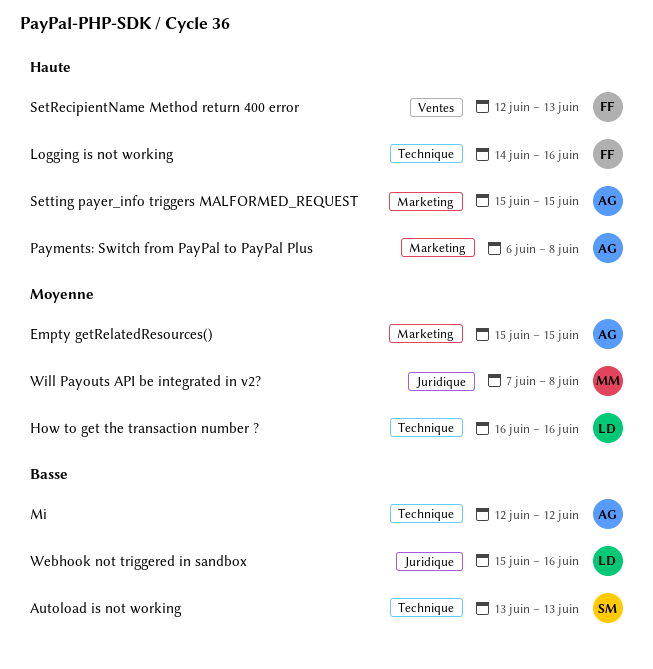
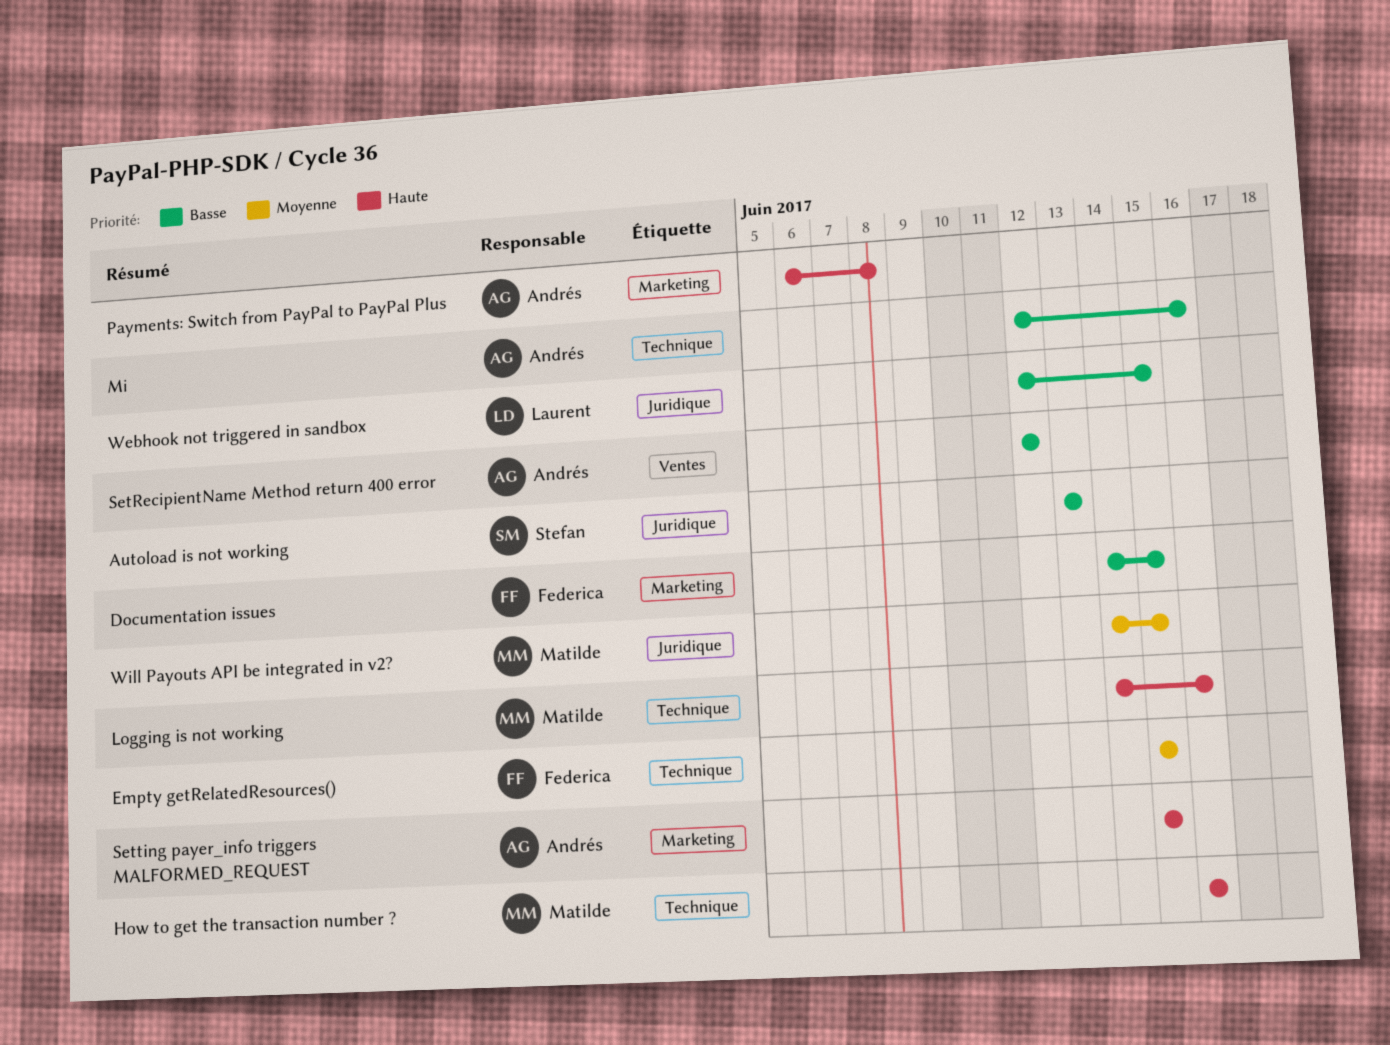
Autoload is not working, label: Technique -> Juridique
Documentation issues: none -> present
Empty getRelatedResources(), owner: Andrés -> Federica
Empty getRelatedResources(), label: Marketing -> Technique
How to get the transaction number ?, owner: Laurent -> Matilde
How to get the transaction number ?, priority: Moyenne -> Haute
Logging is not working, owner: Federica -> Matilde
Mi, due: Jun 12 -> Jun 16
SetRecipientName Method return 400 error, owner: Federica -> Andrés
SetRecipientName Method return 400 error, priority: Haute -> Basse
SetRecipientName Method return 400 error, due: Jun 13 -> Jun 12
Webhook not triggered in sandbox, start: Jun 15 -> Jun 12
Webhook not triggered in sandbox, due: Jun 16 -> Jun 15
Will Payouts API be integrated in v2?, start: Jun 7 -> Jun 14
Will Payouts API be integrated in v2?, due: Jun 8 -> Jun 15

